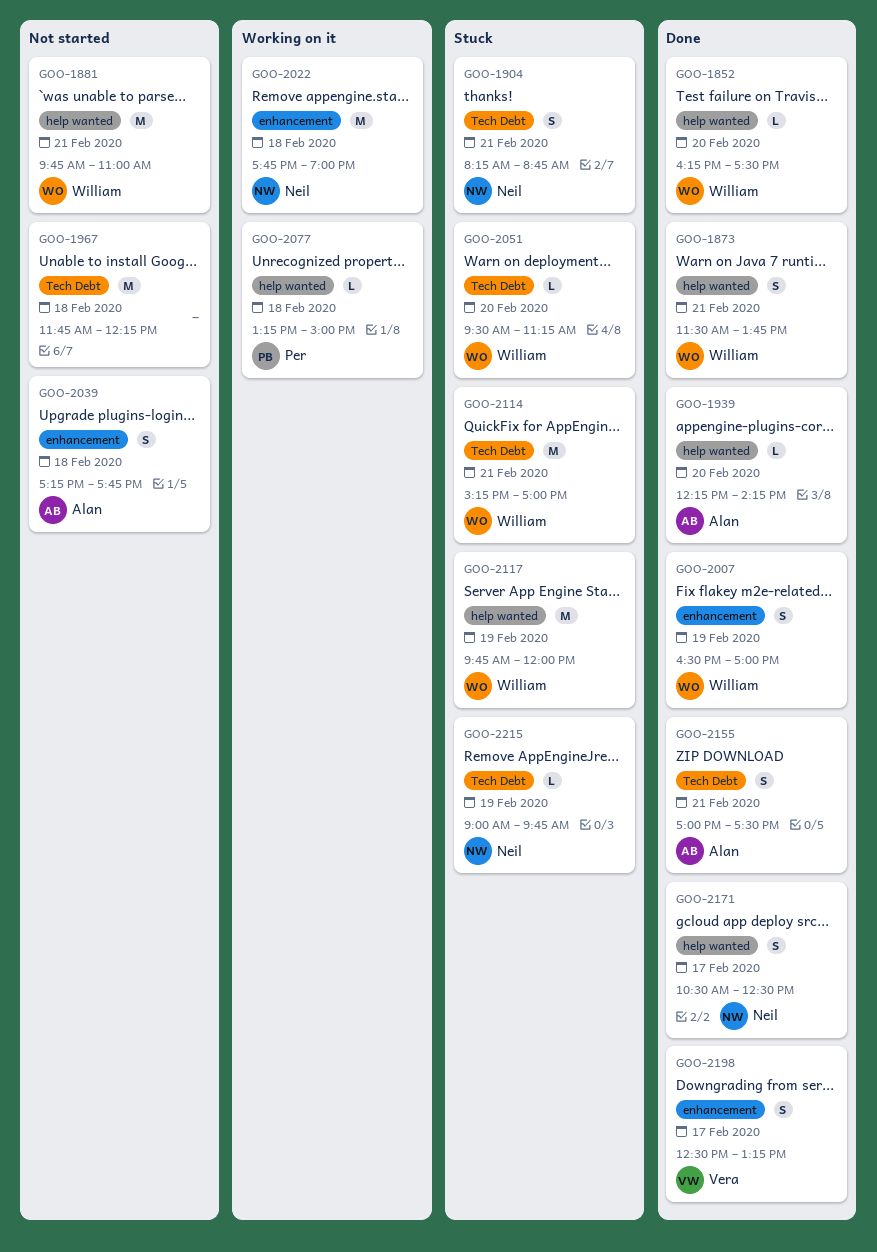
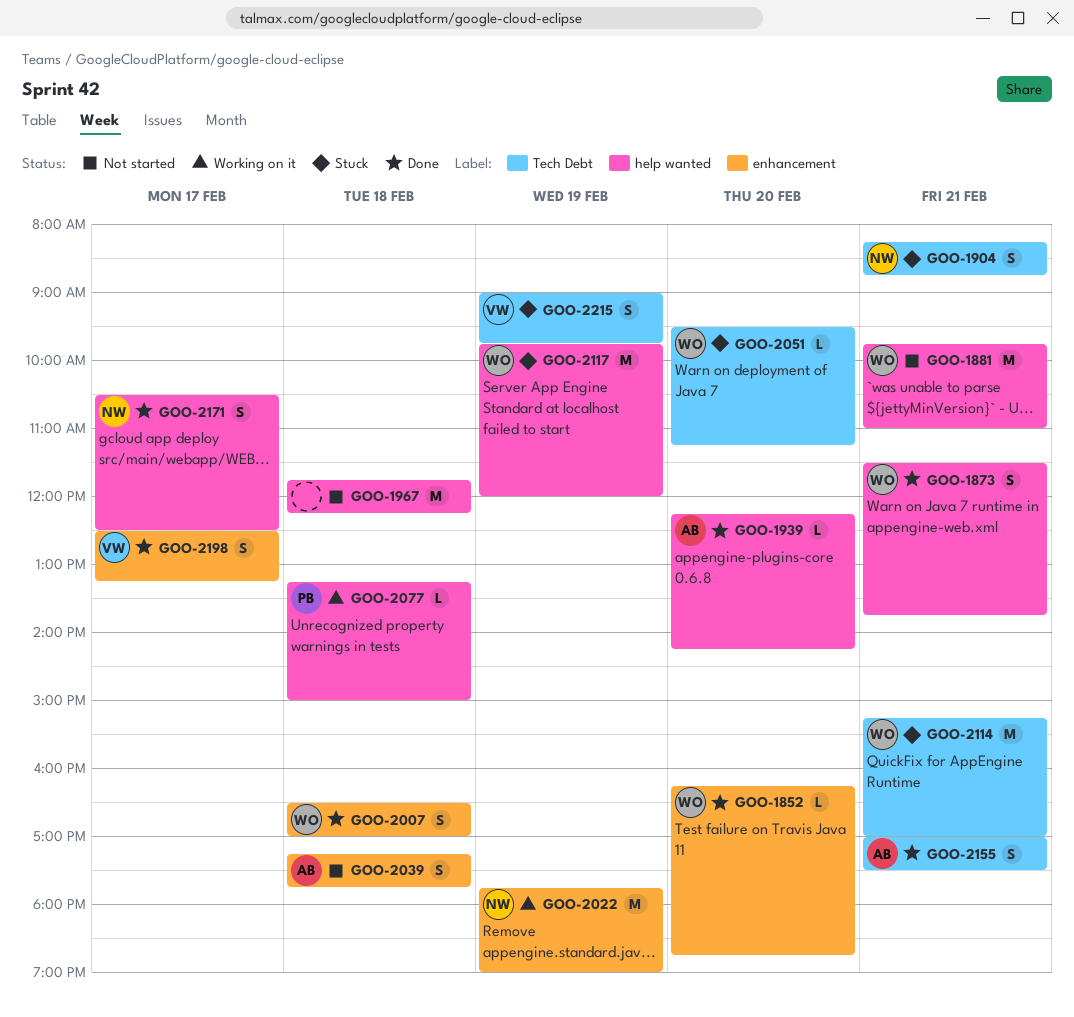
GOO-1852, label: help wanted -> enhancement
GOO-1852, ends: 17:30 -> 18:45
GOO-1967, label: Tech Debt -> help wanted
GOO-2007, day: Feb 19 -> Feb 18
GOO-2022, day: Feb 18 -> Feb 19
GOO-2215, owner: Neil -> Vera
GOO-2215, estimate: L -> S

